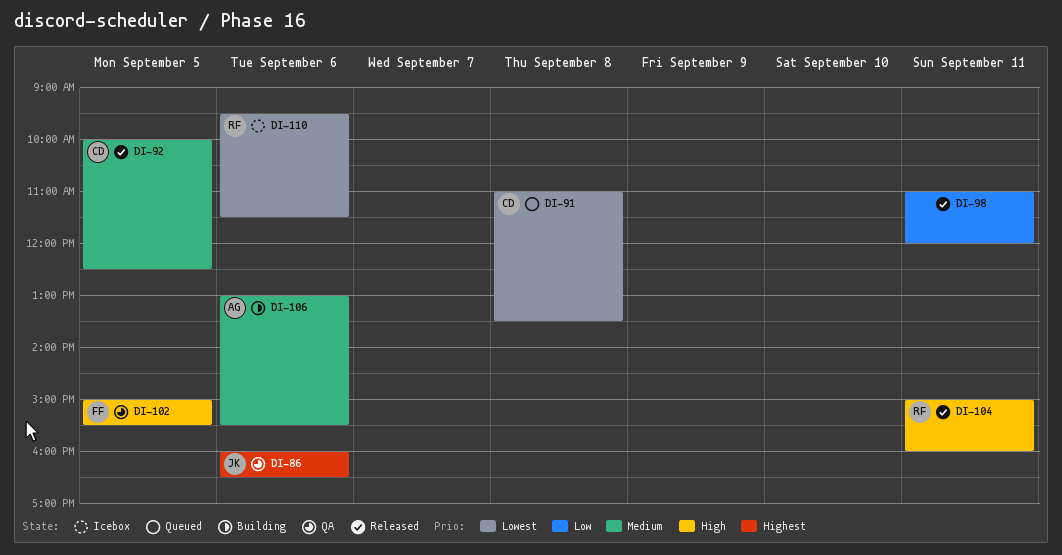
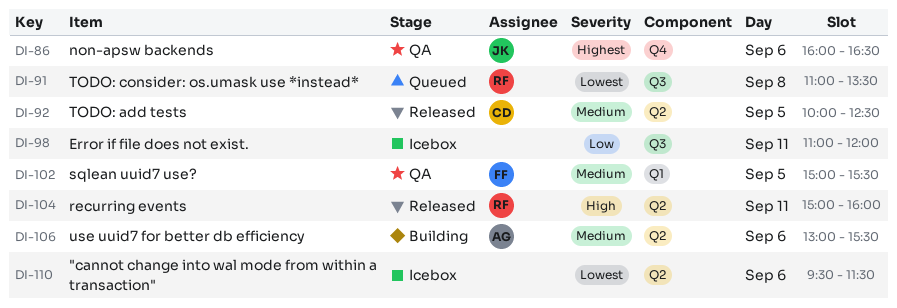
DI-91, owner: CD -> RF
DI-98, status: Released -> Icebox
DI-102, priority: High -> Medium
DI-110, owner: RF -> none

